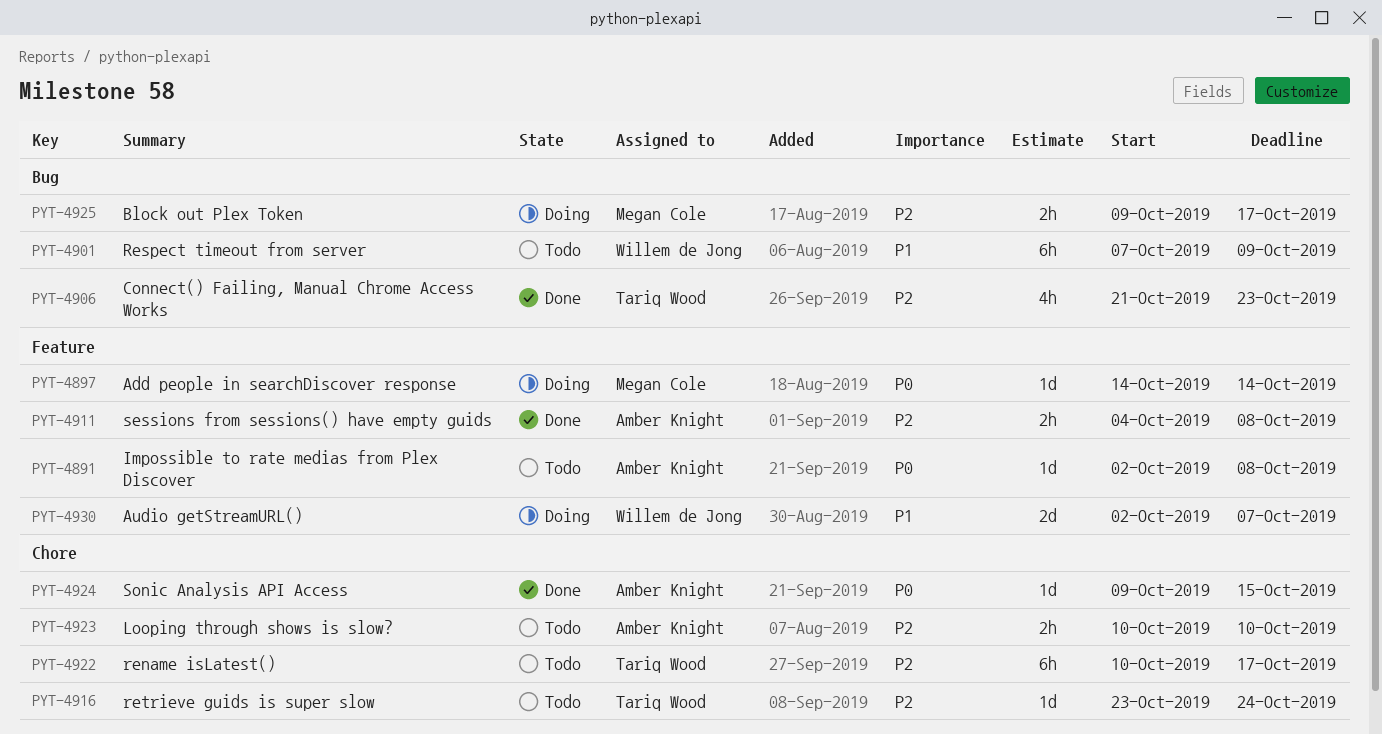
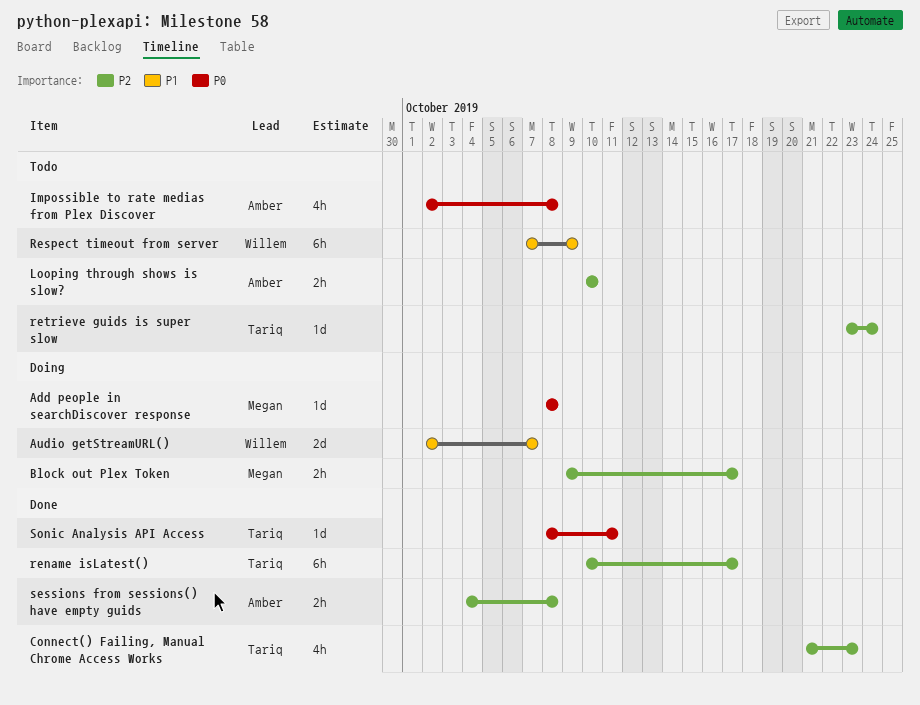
Add people in searchDiscover response, start: Oct 14 -> Oct 8
Add people in searchDiscover response, due: Oct 14 -> Oct 8
Impossible to rate medias from Plex Discover, estimate: 1d -> 4h
rename isLatest(), status: Todo -> Done
Sonic Analysis API Access, owner: Amber Knight -> Tariq Wood
Sonic Analysis API Access, start: Oct 9 -> Oct 8
Sonic Analysis API Access, due: Oct 15 -> Oct 11

